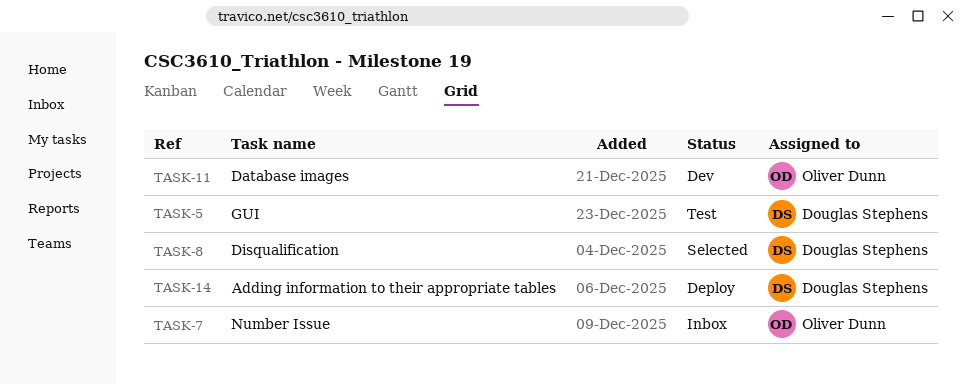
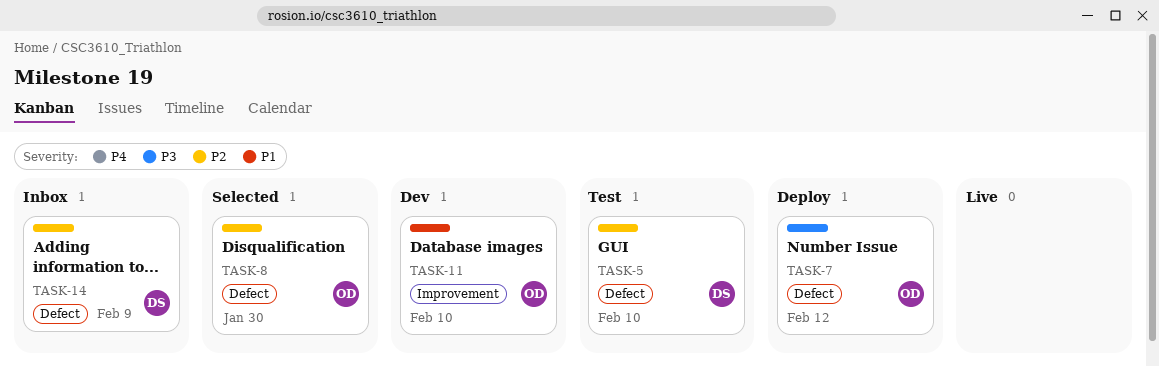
TASK-7, status: Inbox -> Deploy
TASK-8, owner: Douglas Stephens -> Oliver Dunn
TASK-14, status: Deploy -> Inbox

